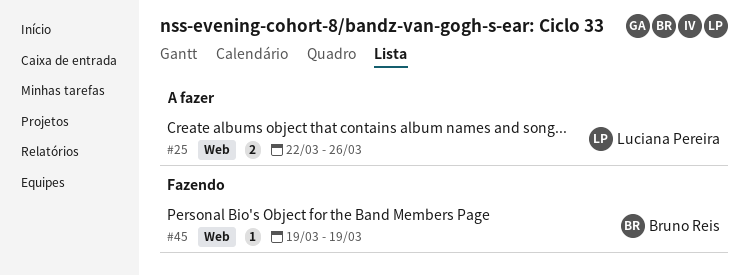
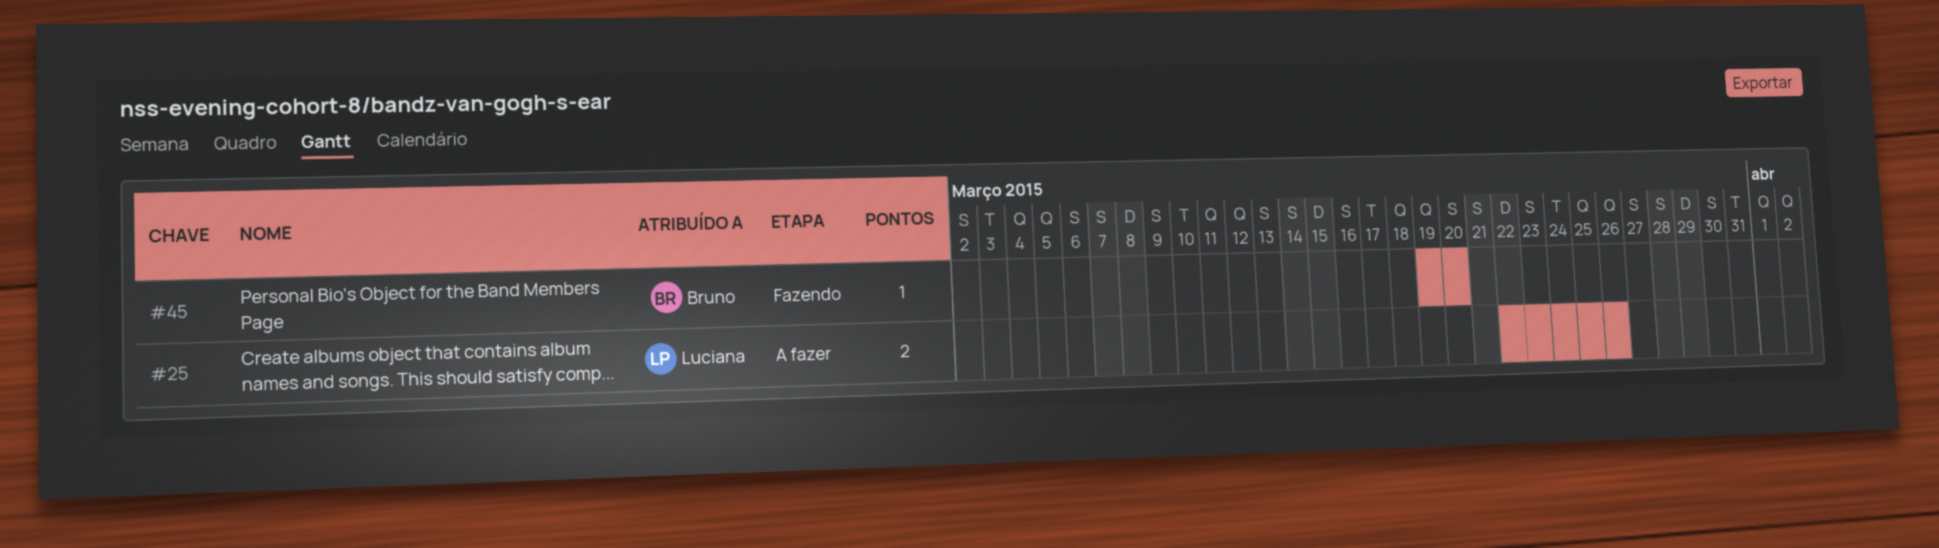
#45, due: Mar 19 -> Mar 20

